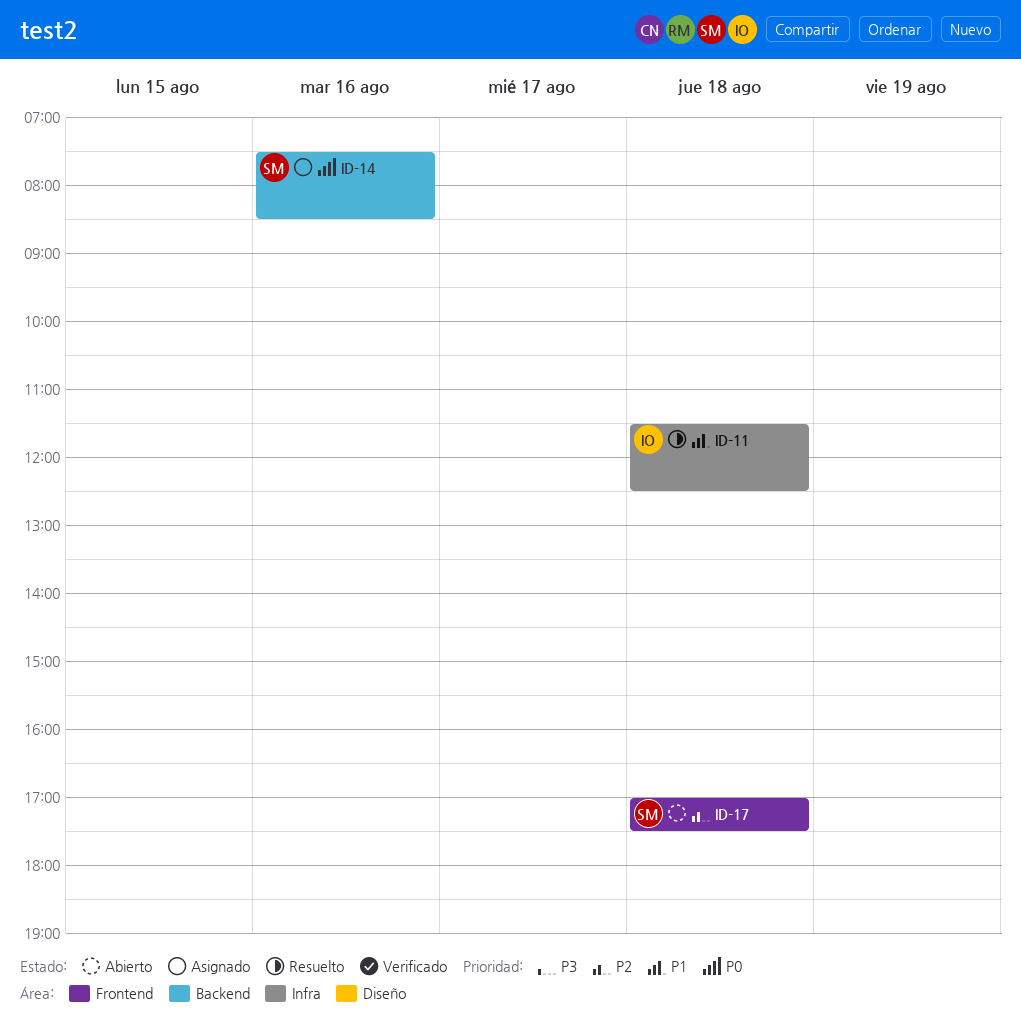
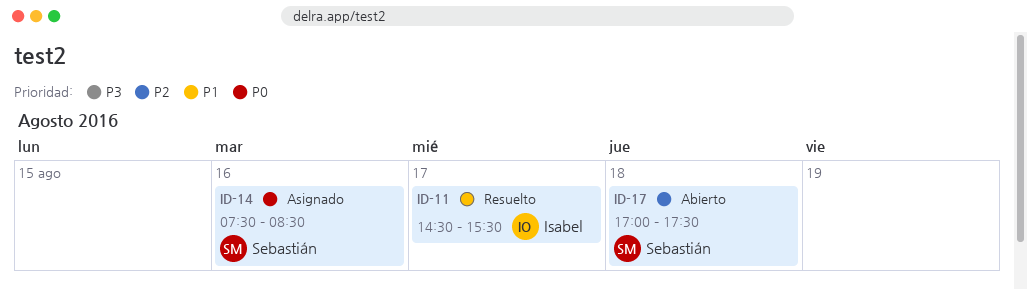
ID-11, day: Aug 18 -> Aug 17
ID-11, begins: 11:30 -> 14:30
ID-11, ends: 12:30 -> 15:30

